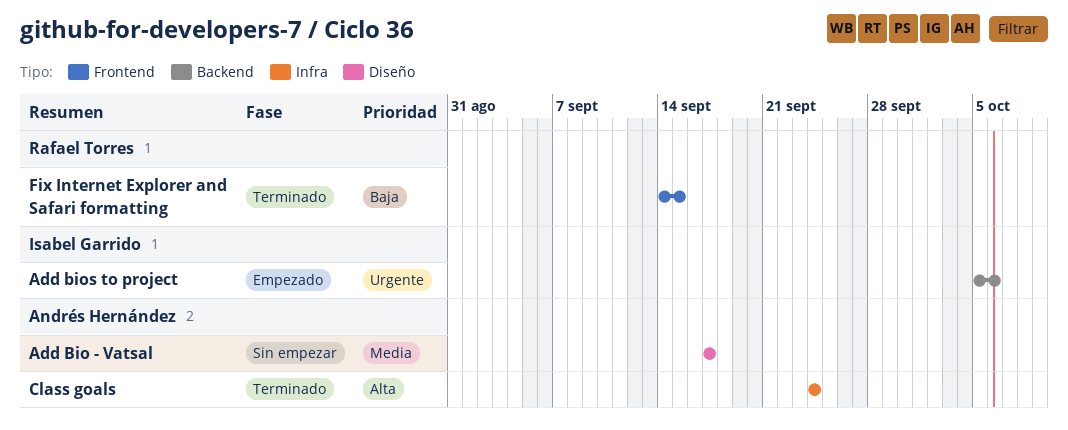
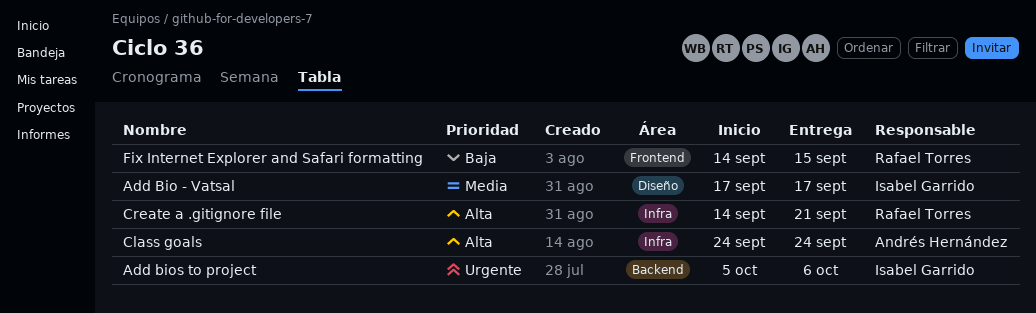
Add Bio - Vatsal, owner: Andrés Hernández -> Isabel Garrido
Create a .gitignore file: none -> present

